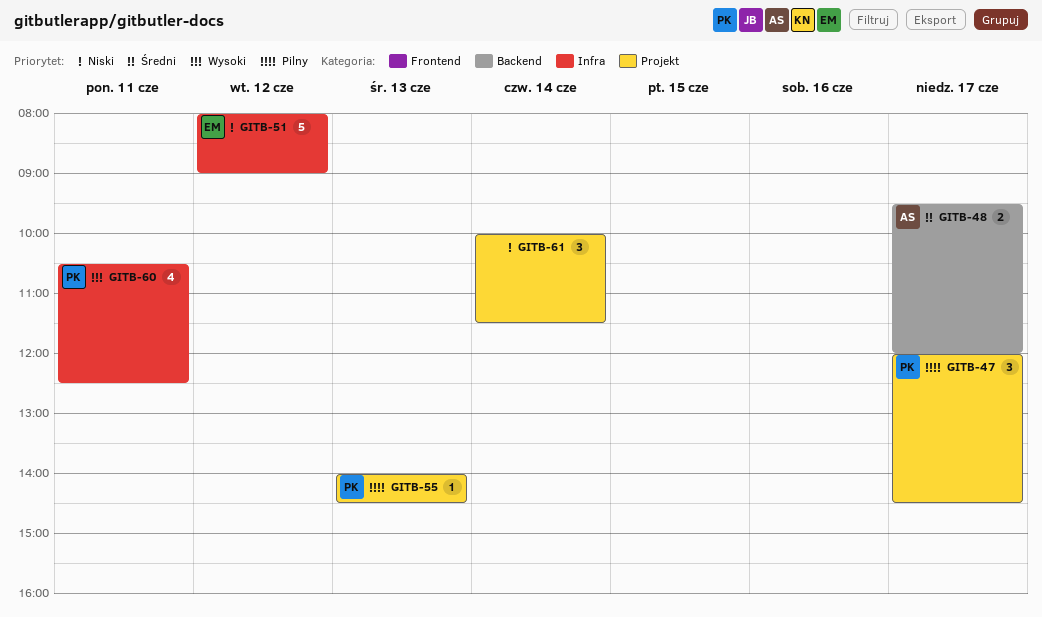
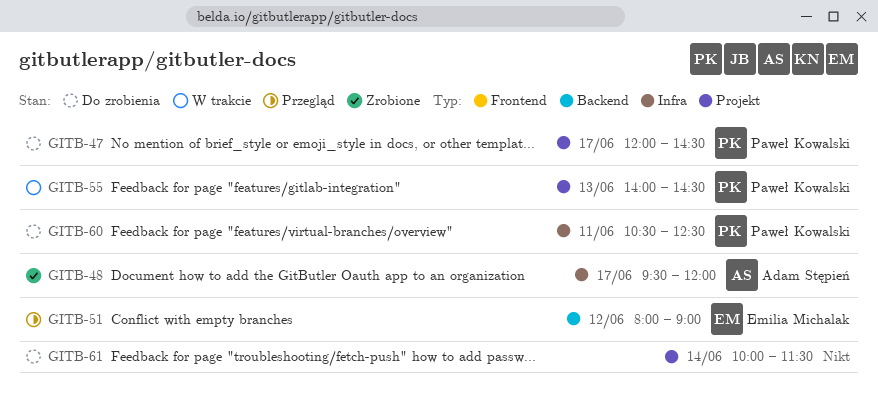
GITB-48, label: Backend -> Infra
GITB-51, label: Infra -> Backend

